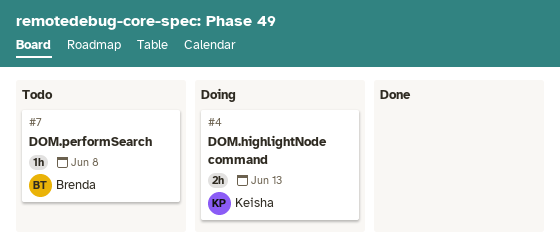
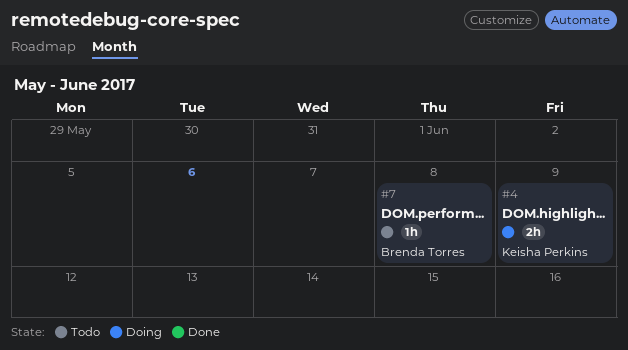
#4, due: Jun 13 -> Jun 9

